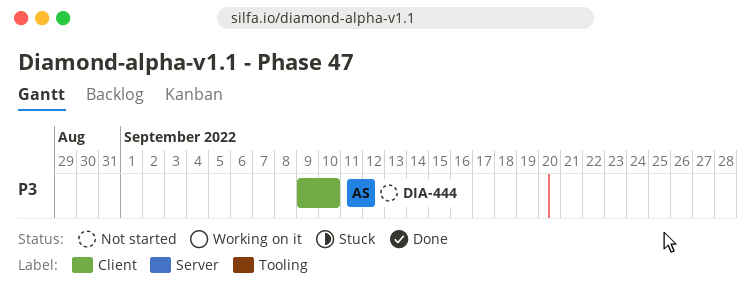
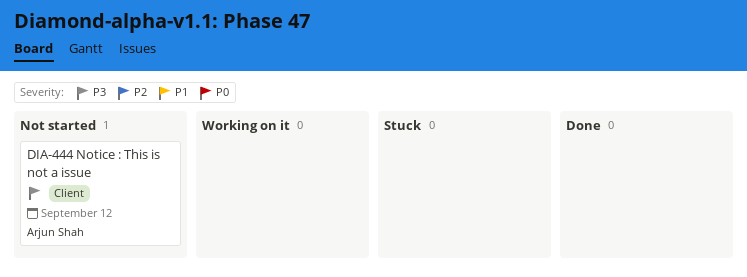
DIA-444, due: Sep 10 -> Sep 12

